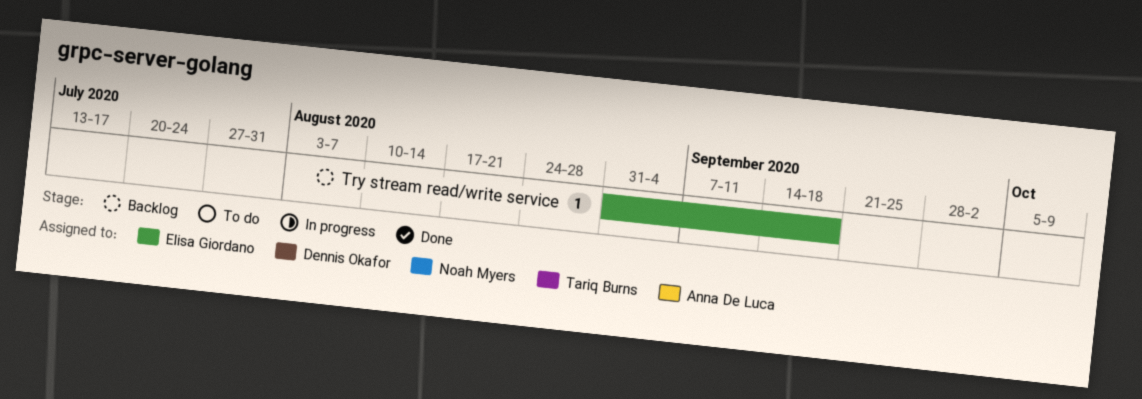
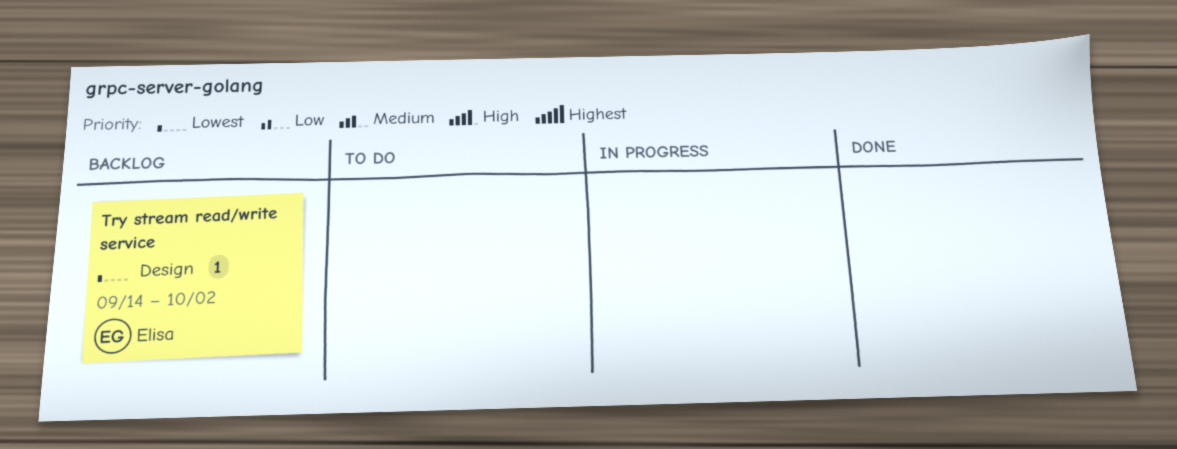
Try stream read/write service, start: Aug 31 -> Sep 14
Try stream read/write service, due: Sep 18 -> Oct 2

